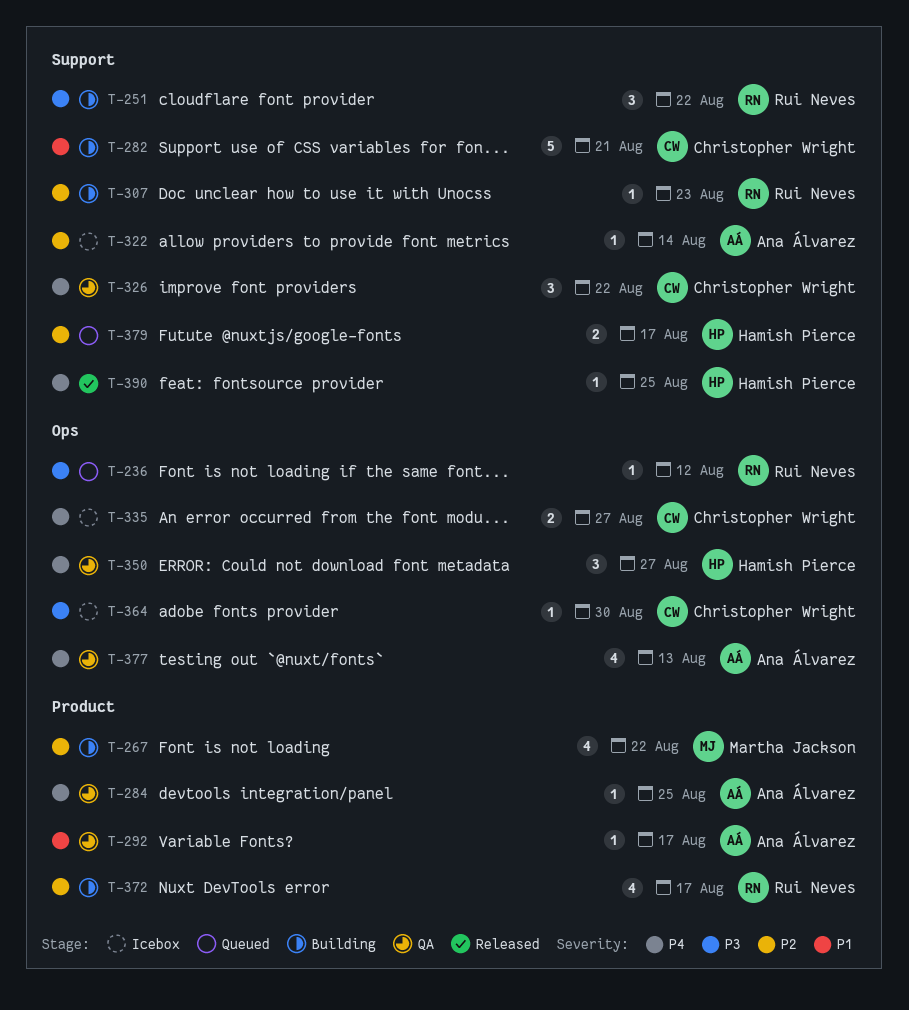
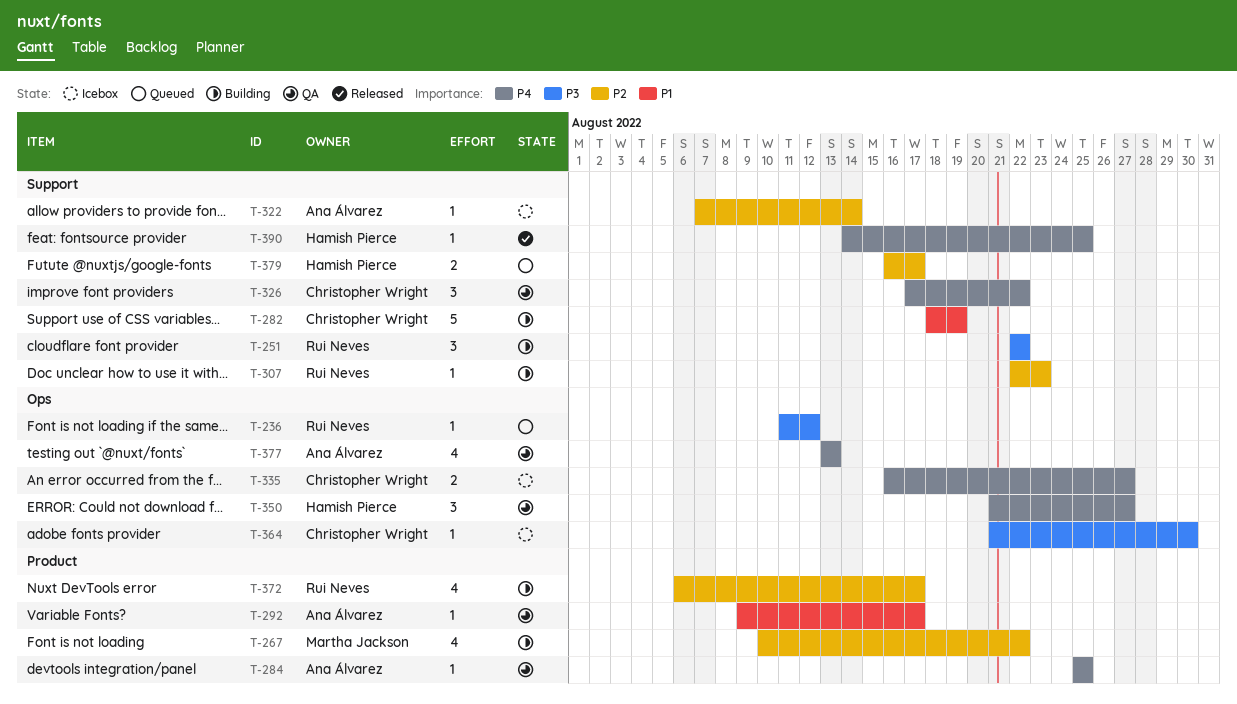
T-282, due: Aug 21 -> Aug 19

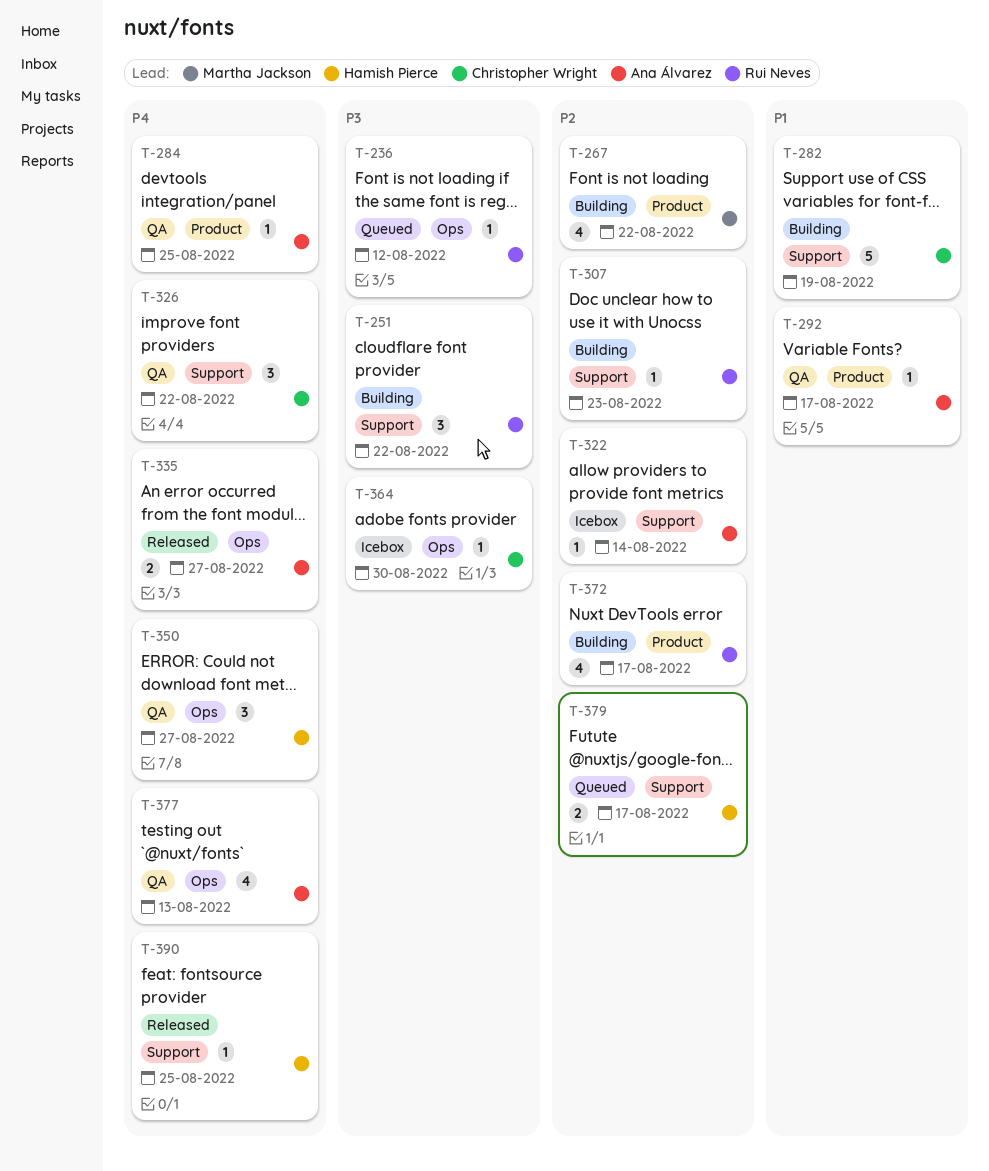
T-335, status: Icebox -> Released
T-335, owner: Christopher Wright -> Ana Álvarez

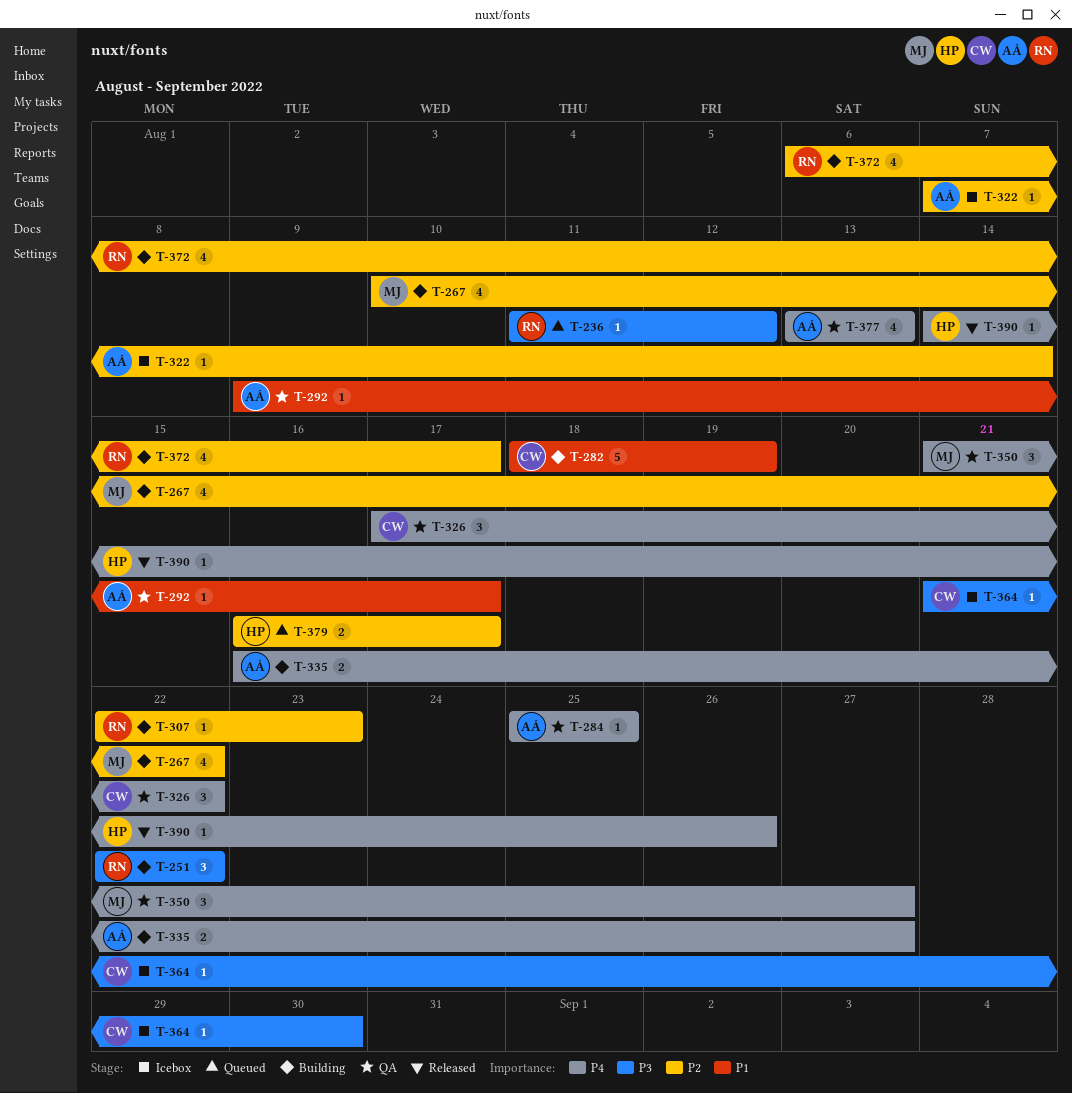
T-335, status: Released -> Building
T-350, owner: Hamish Pierce -> Martha Jackson
T-390, due: Aug 25 -> Aug 26

